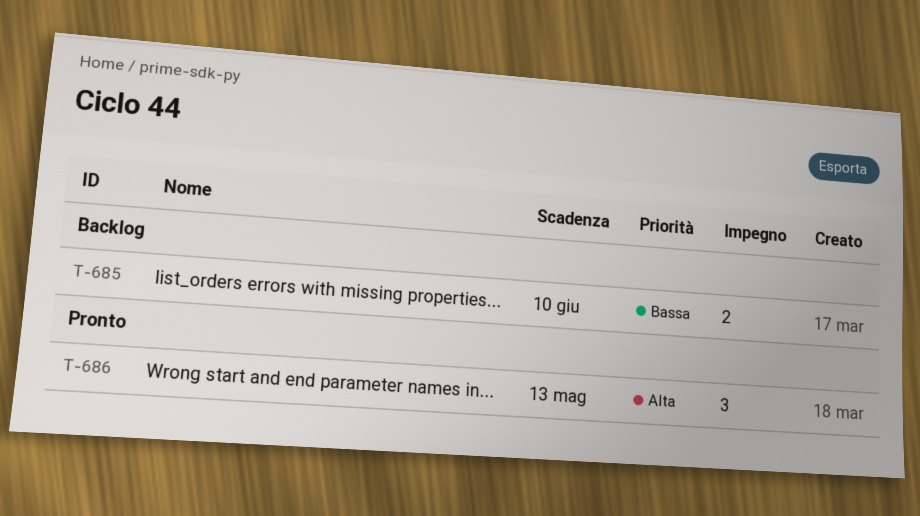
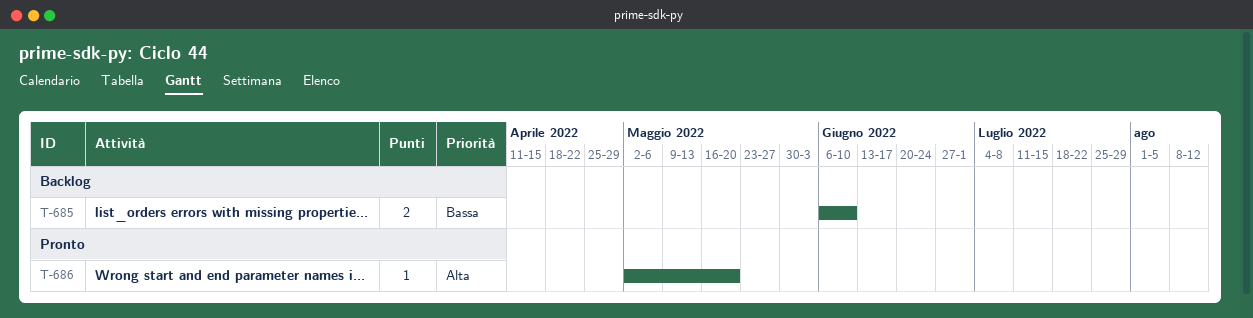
T-686, estimate: 3 -> 1
T-686, due: May 13 -> May 20

